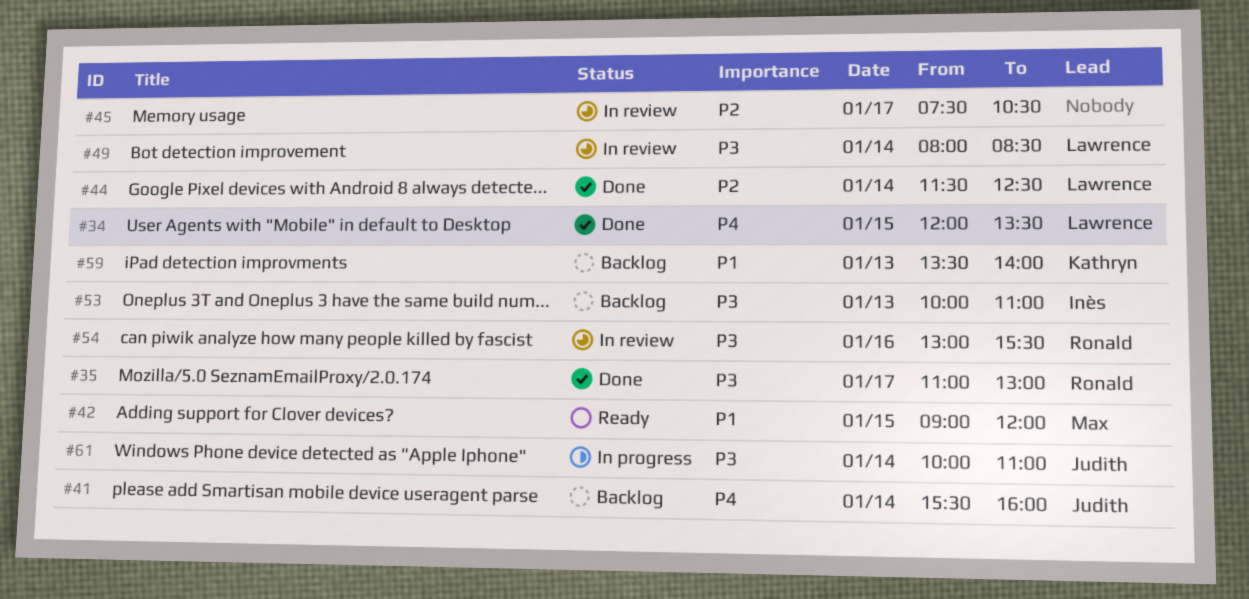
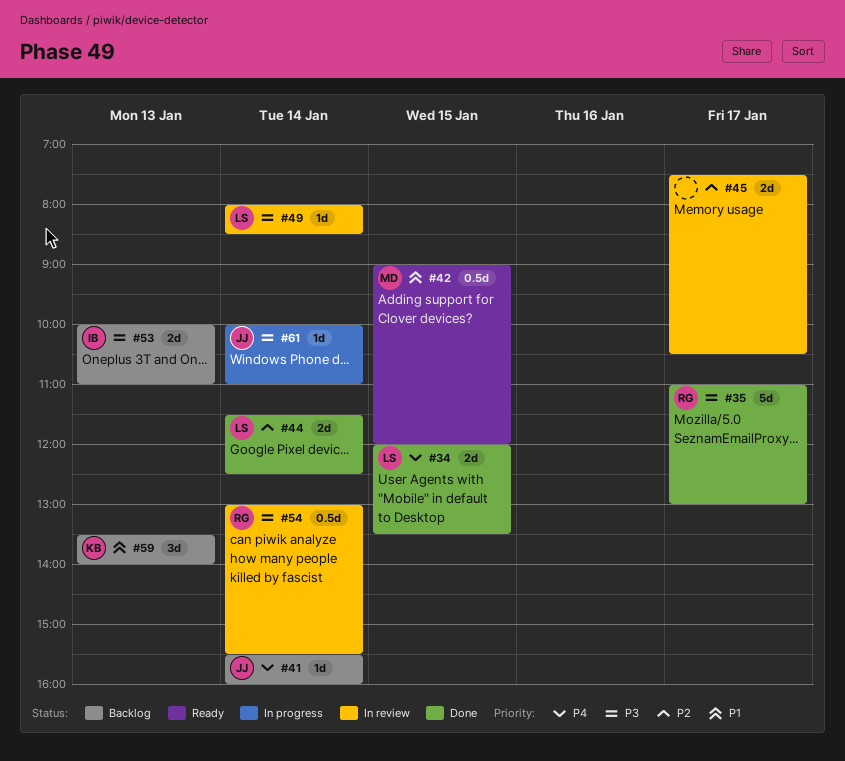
#54, day: Jan 16 -> Jan 14

